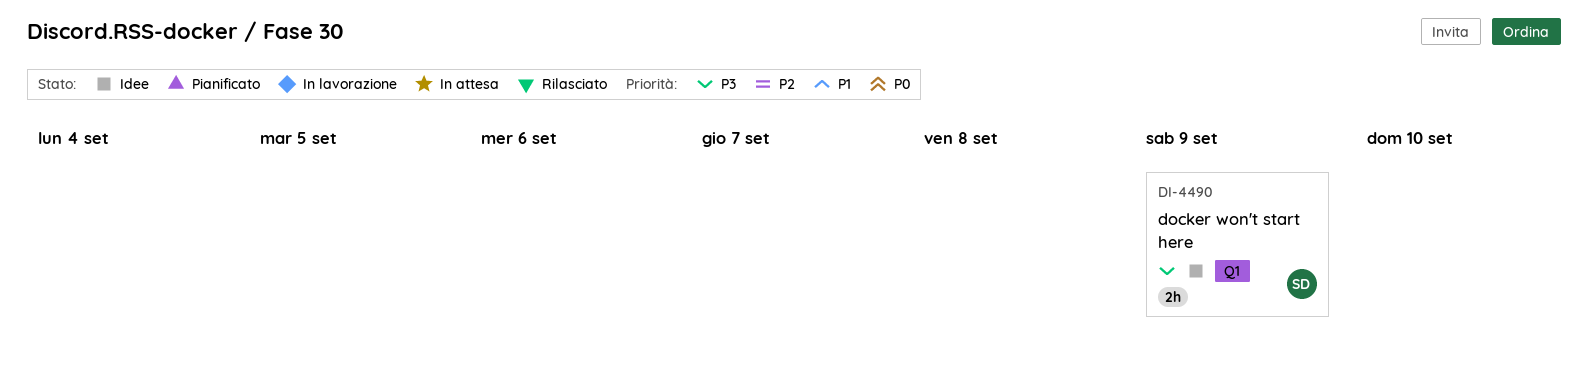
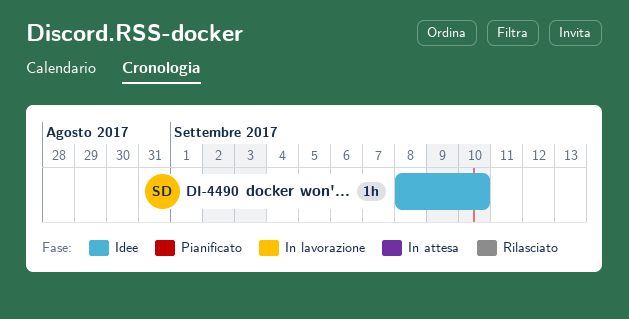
DI-4490, estimate: 2h -> 1h
DI-4490, due: Sep 9 -> Sep 10

